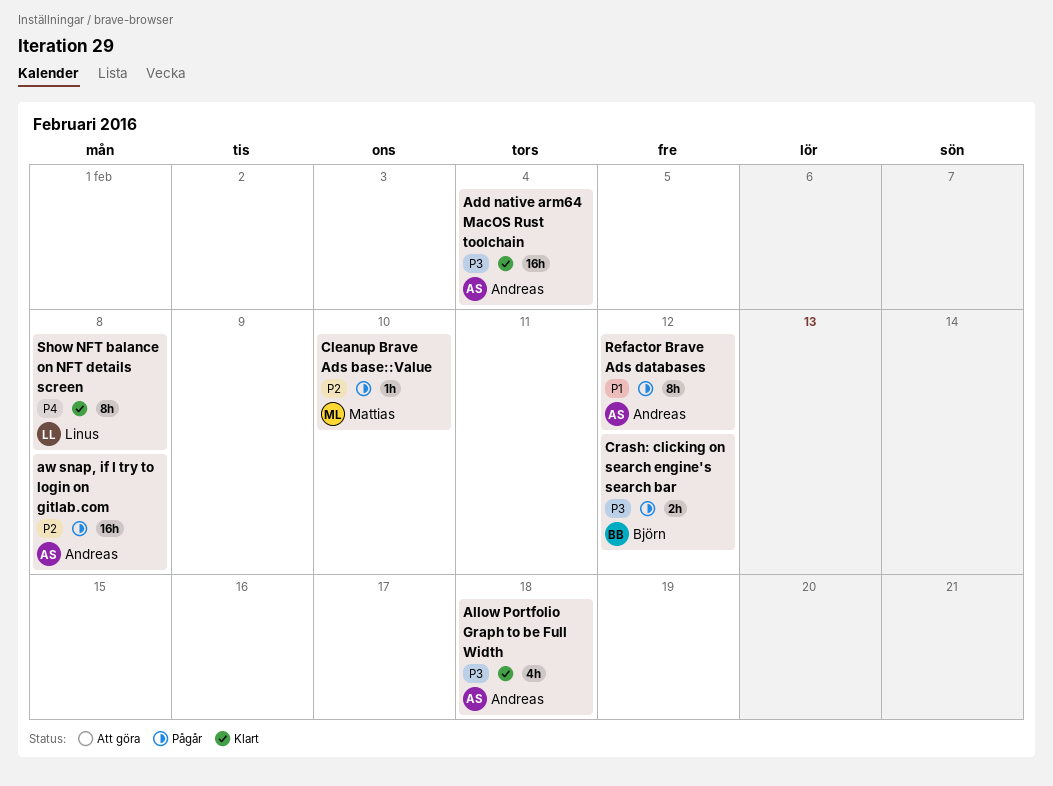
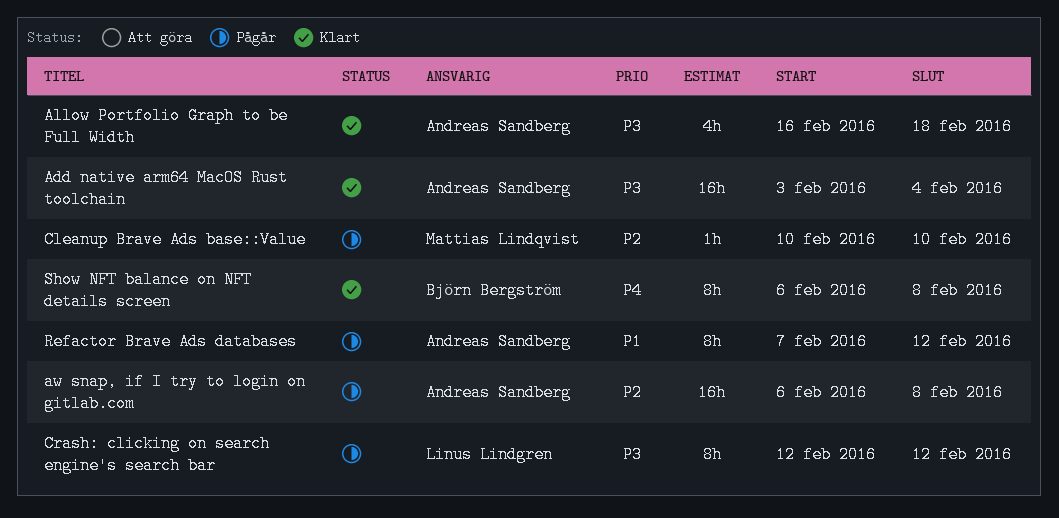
Crash: clicking on search engine's search bar, owner: Björn Bergström -> Linus Lindgren
Crash: clicking on search engine's search bar, estimate: 2h -> 8h
Show NFT balance on NFT details screen, owner: Linus Lindgren -> Björn Bergström

